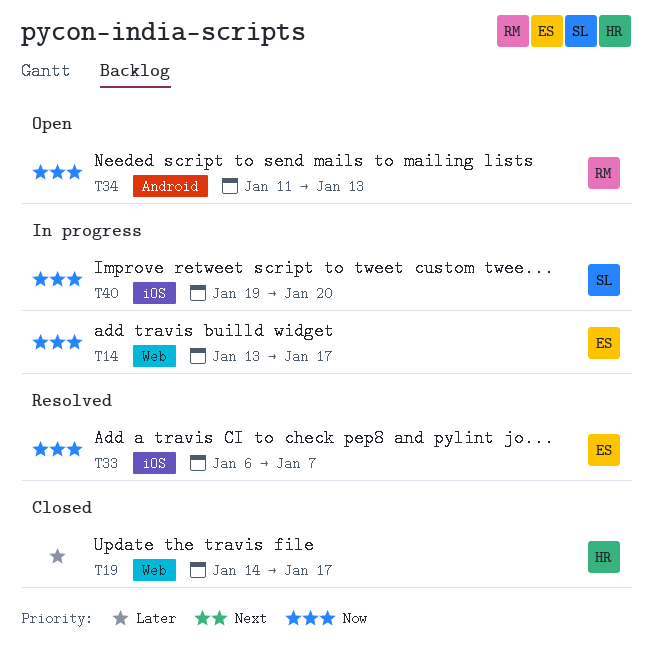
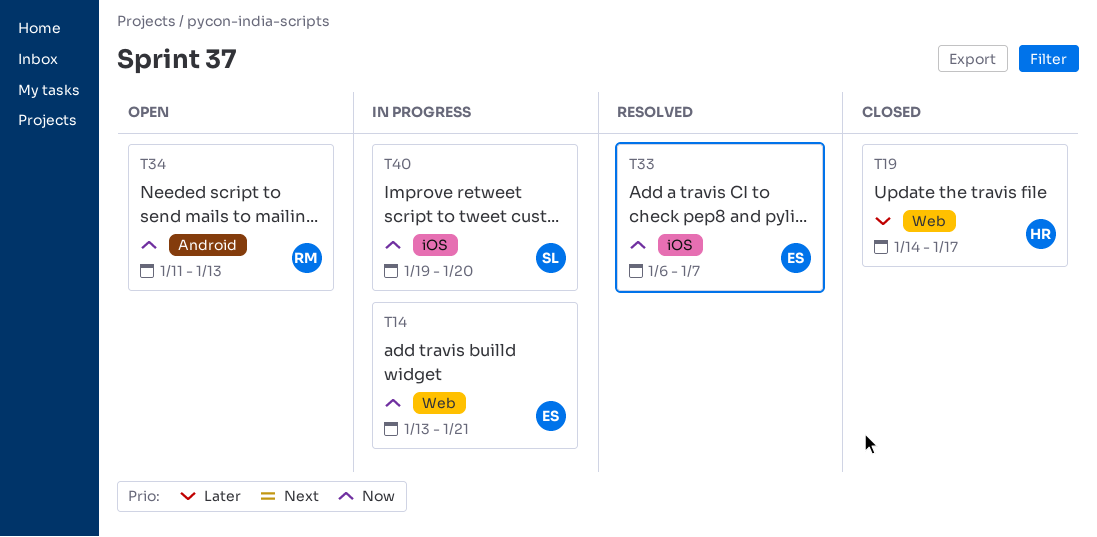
T14, due: Jan 17 -> Jan 21

